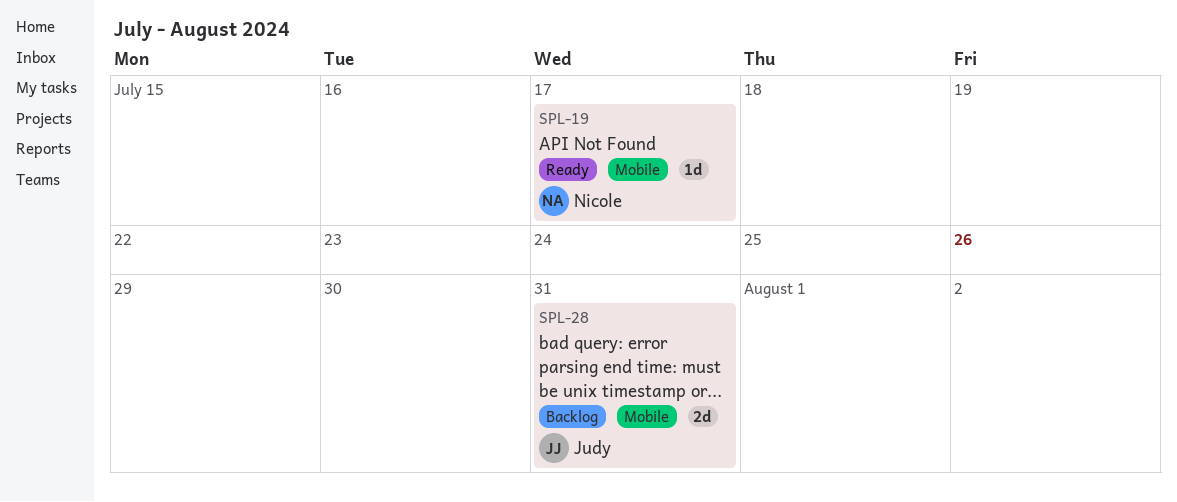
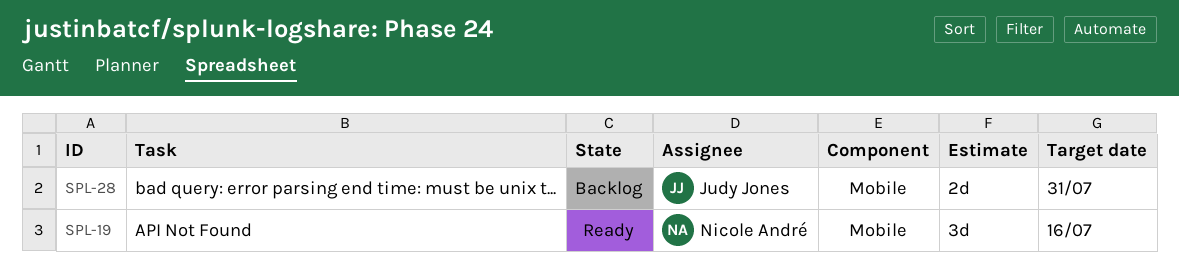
SPL-19, estimate: 1d -> 3d
SPL-19, due: Jul 17 -> Jul 16

